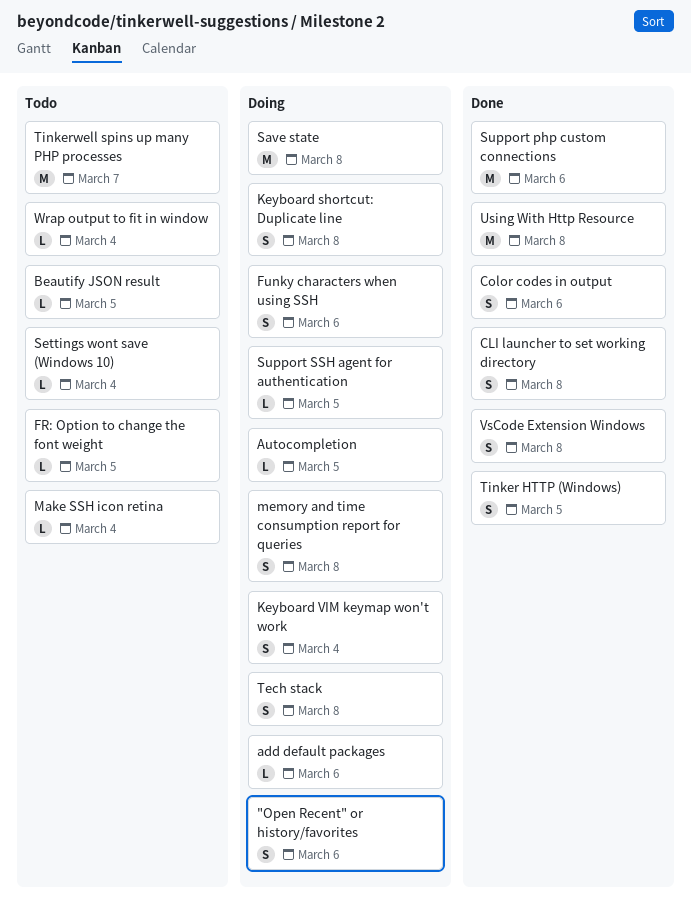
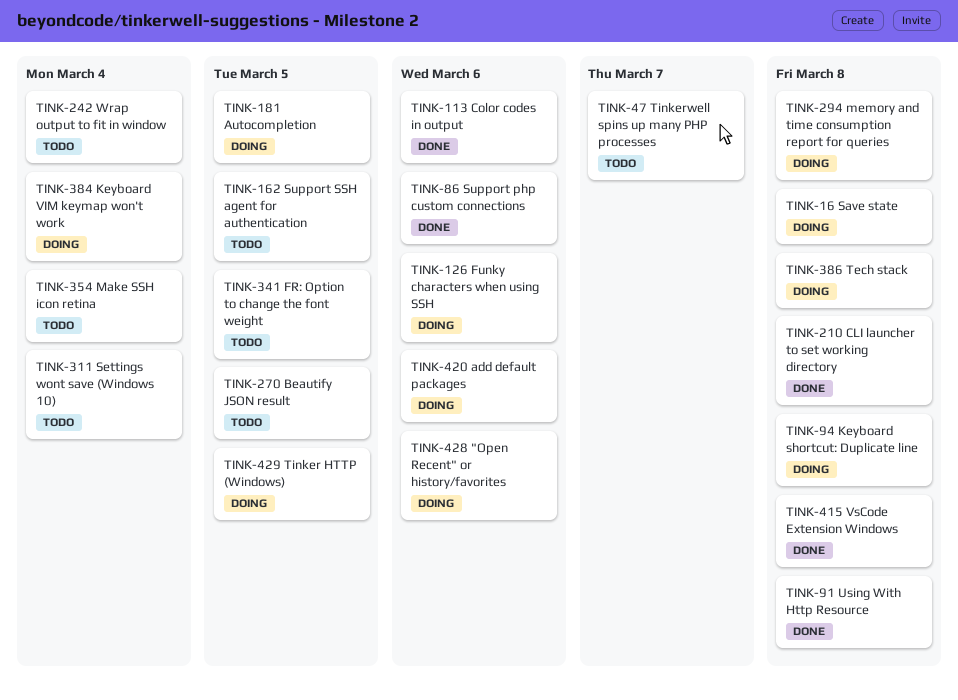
Support SSH agent for authentication, status: Doing -> Todo
Tinker HTTP (Windows), status: Done -> Doing

